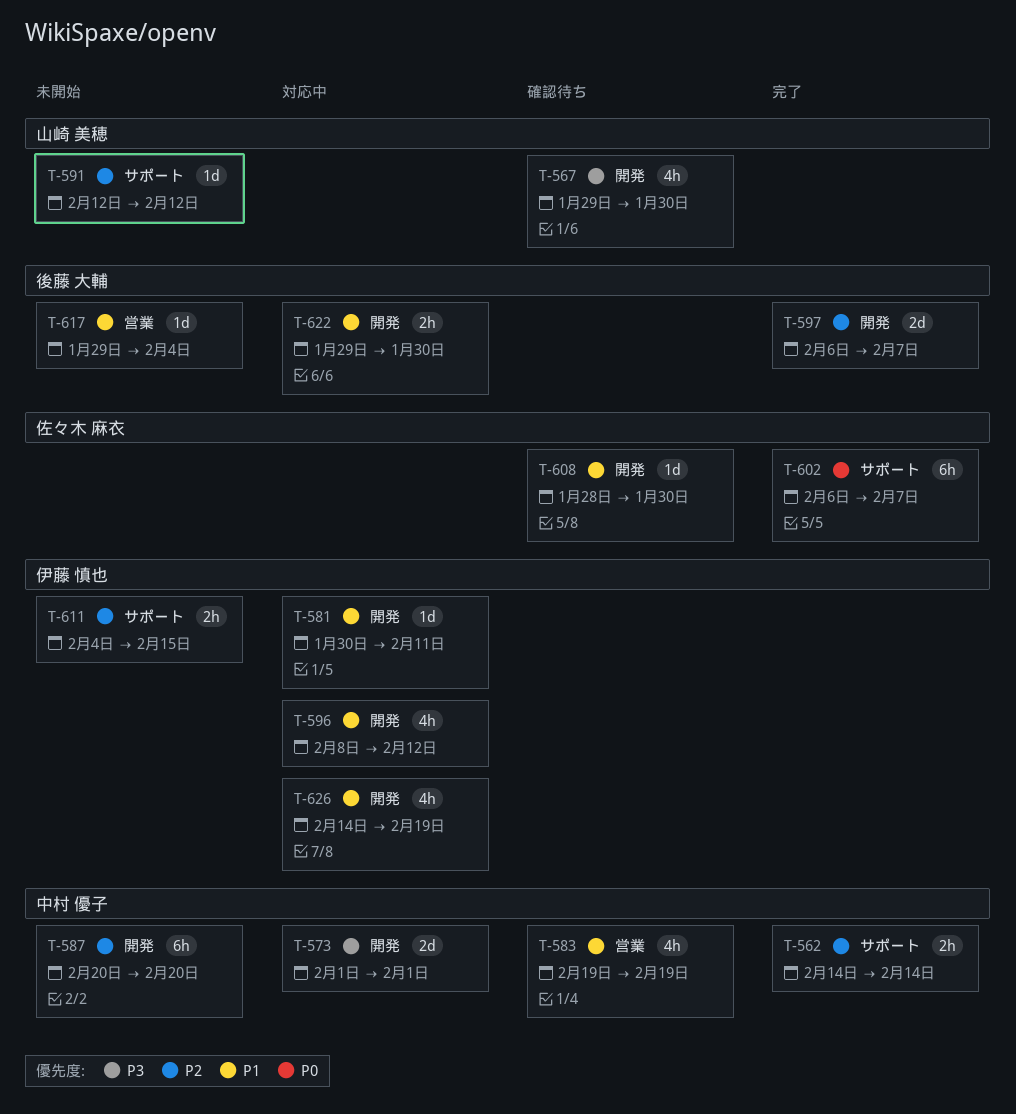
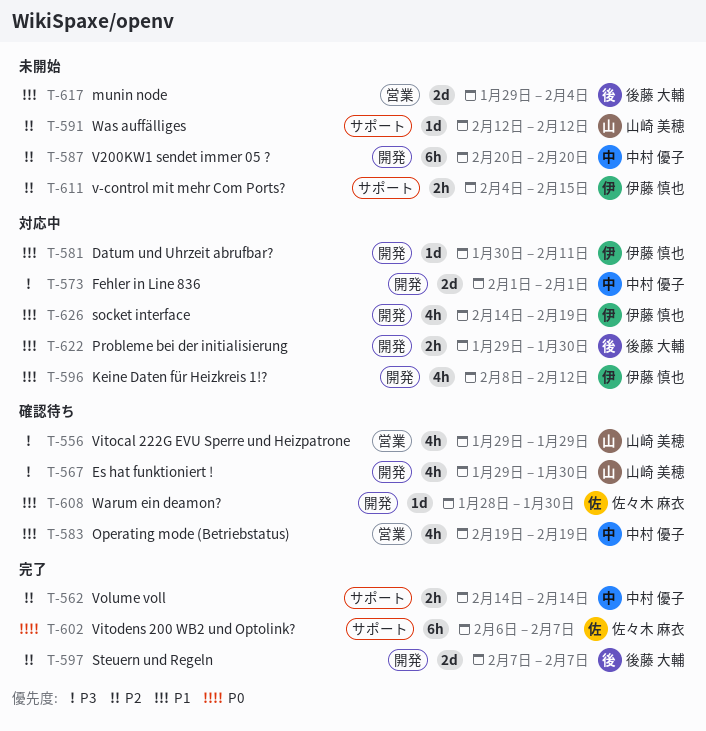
T-556: none -> present
T-597, start: Feb 6 -> Feb 7
T-617, estimate: 1d -> 2d

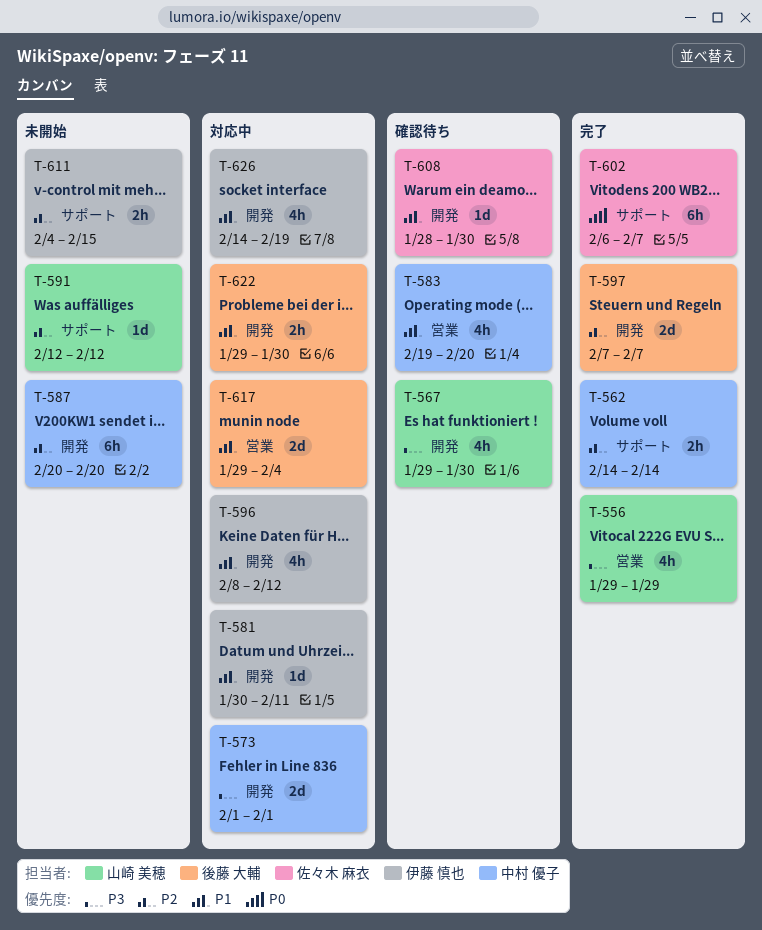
T-556, status: 確認待ち -> 完了
T-583, due: Feb 19 -> Feb 20
T-617, status: 未開始 -> 対応中

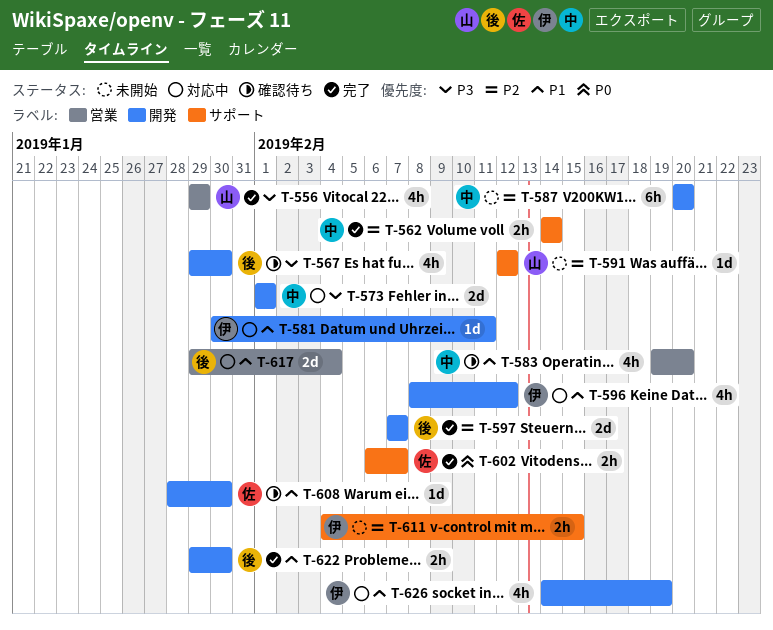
T-567, owner: 山崎 美穂 -> 後藤 大輔
T-602, estimate: 6h -> 2h
T-622, status: 対応中 -> 完了

